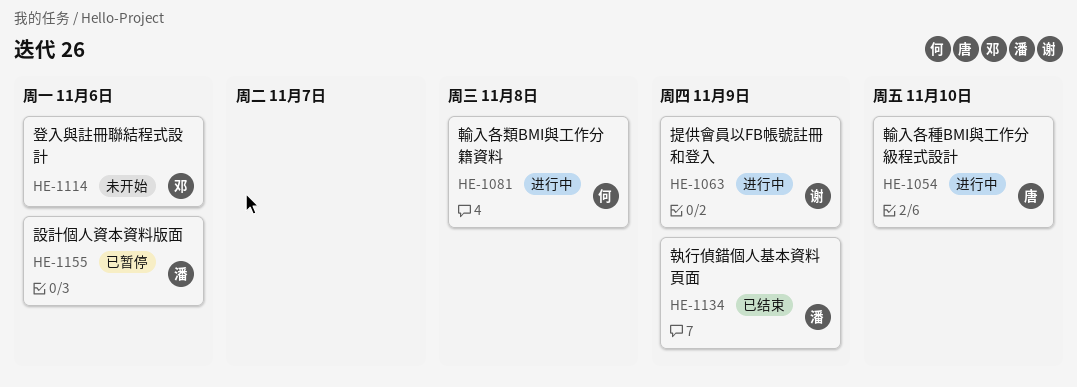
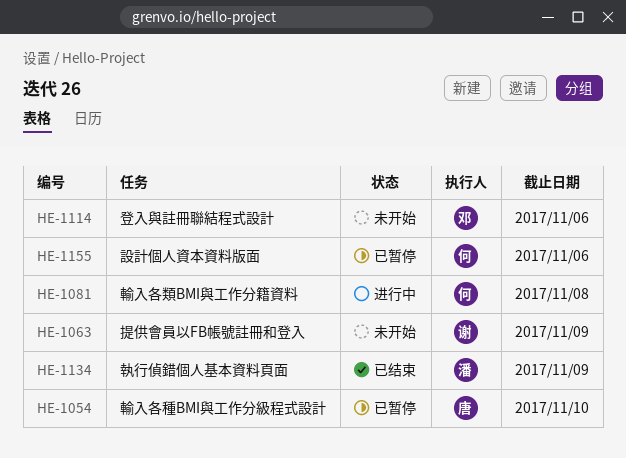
HE-1054, status: 进行中 -> 已暂停
HE-1063, status: 进行中 -> 未开始
HE-1155, owner: 潘 -> 何

